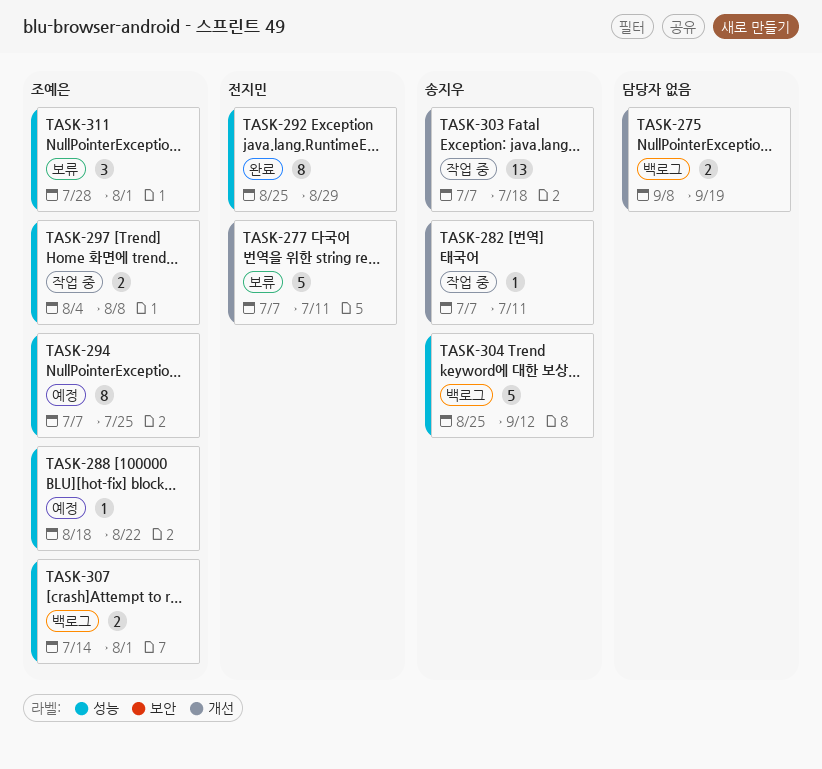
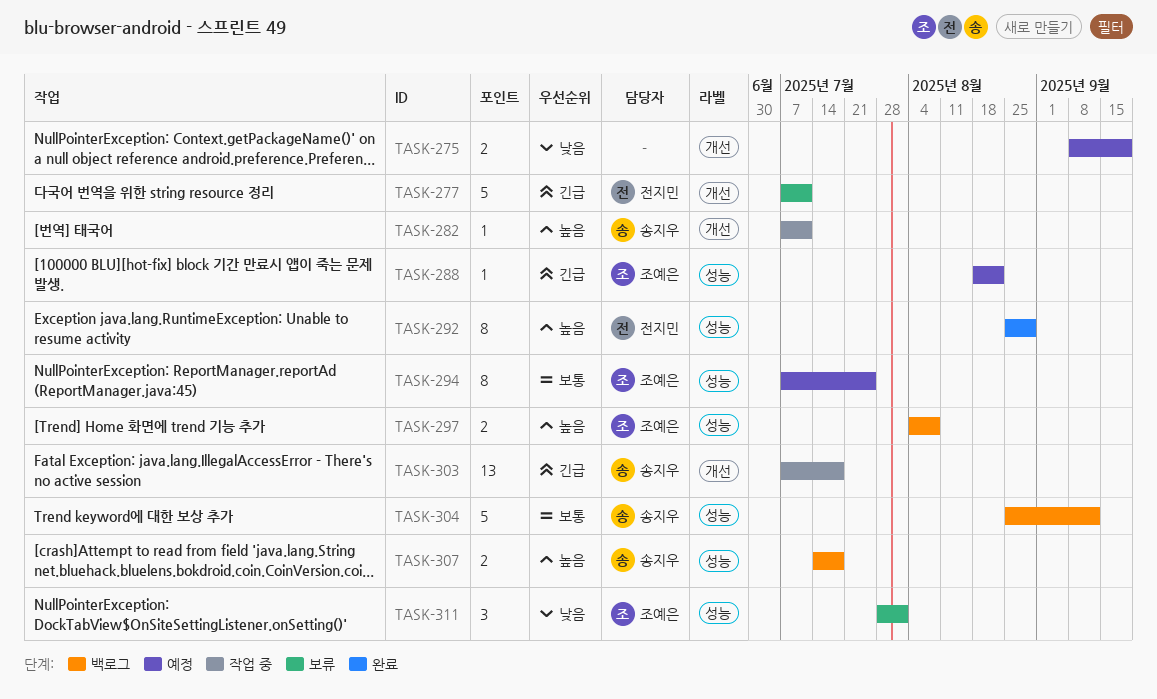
TASK-275, status: 백로그 -> 예정
TASK-297, status: 작업 중 -> 백로그
TASK-307, owner: 조예은 -> 송지우
TASK-307, due: Aug 1 -> Jul 18

